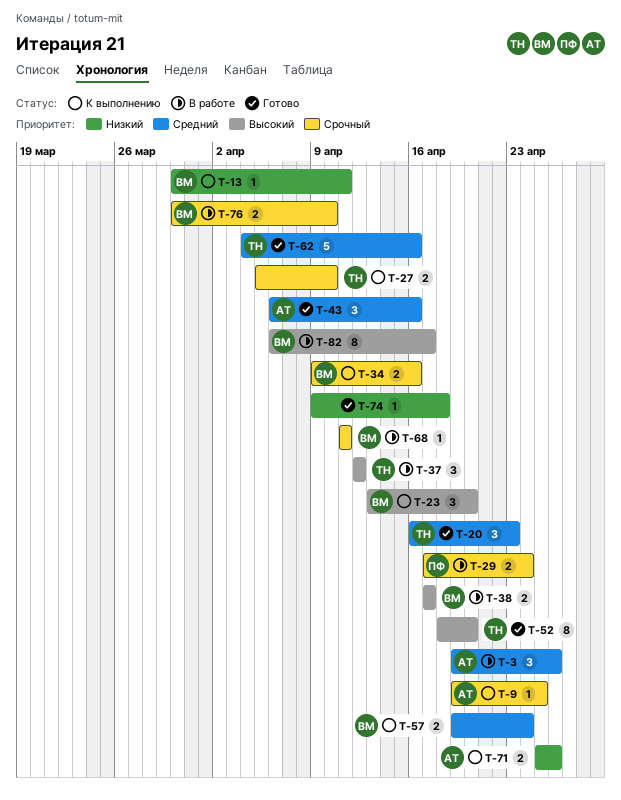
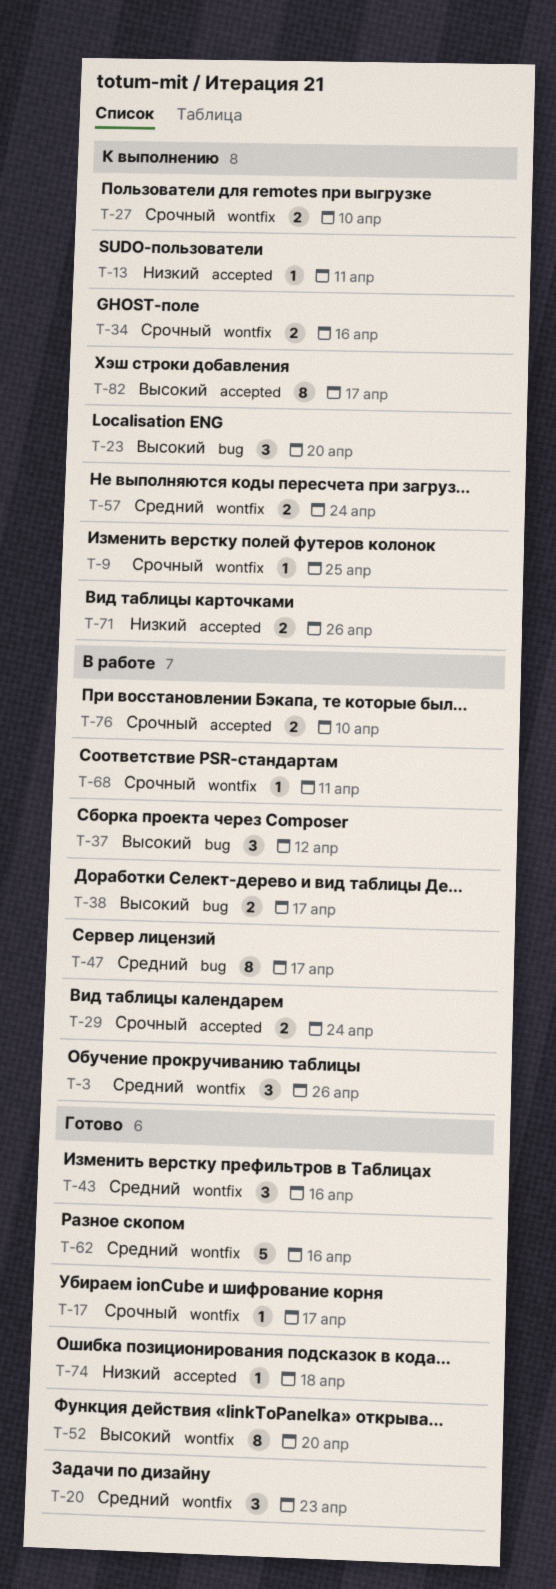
T-17: none -> present
T-47: none -> present
T-82, status: В работе -> К выполнению

